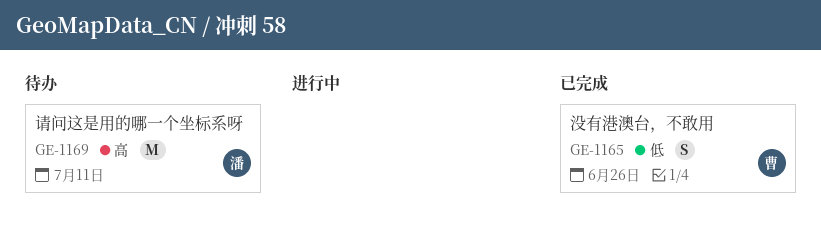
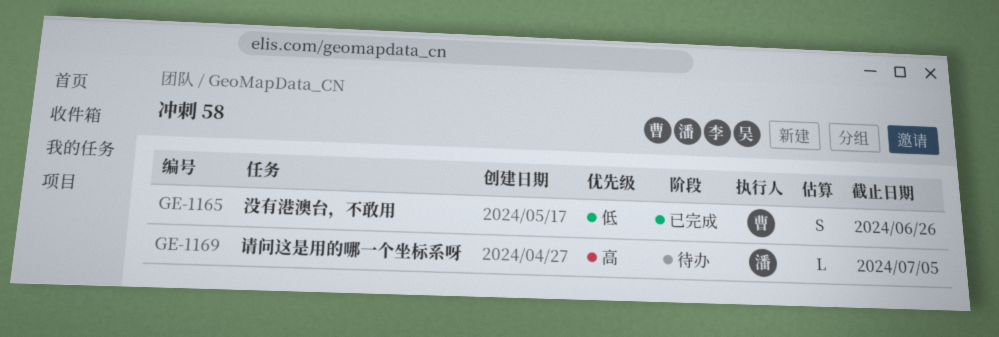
GE-1169, estimate: M -> L
GE-1169, due: Jul 11 -> Jul 5

